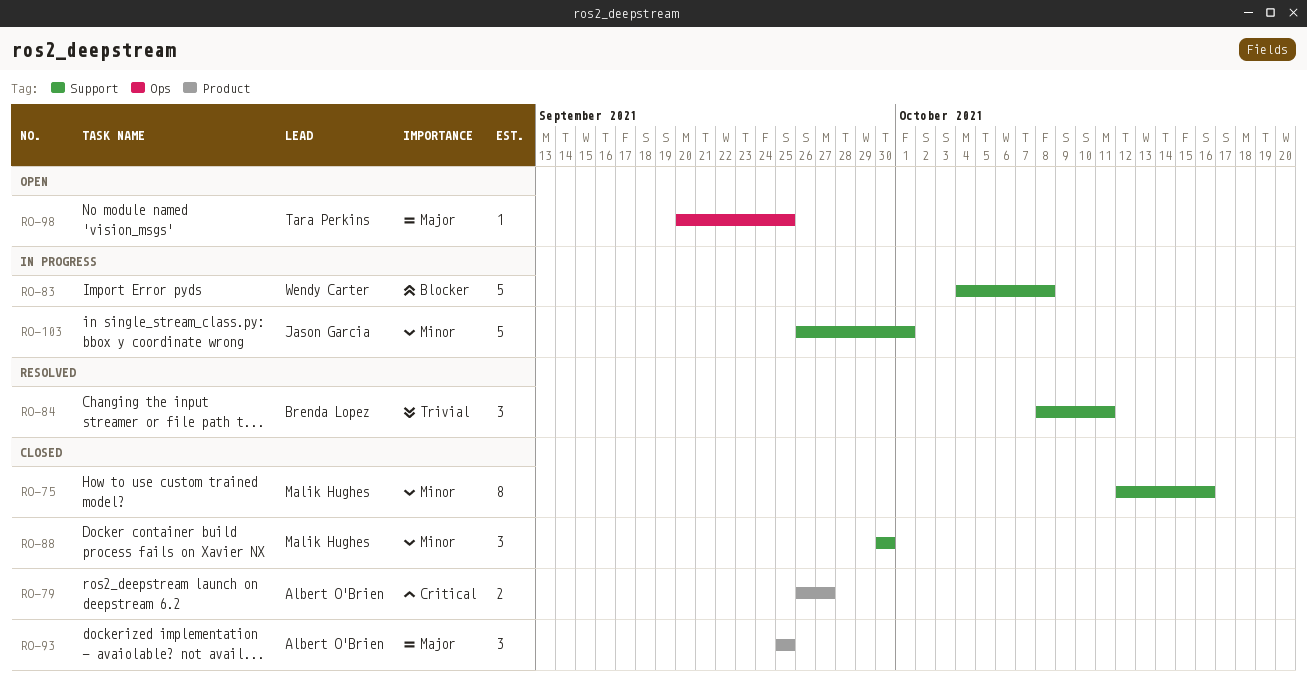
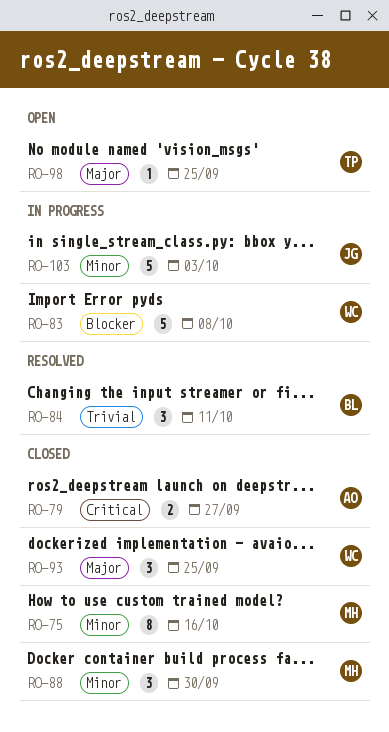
RO-93, owner: Albert O'Brien -> Wendy Carter
RO-103, due: Oct 1 -> Oct 3

